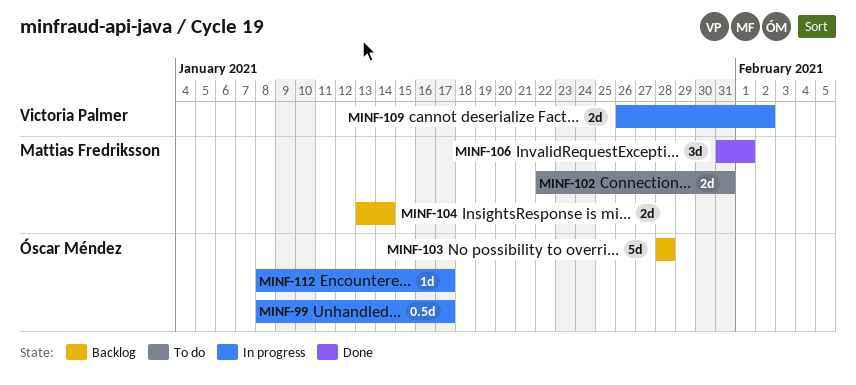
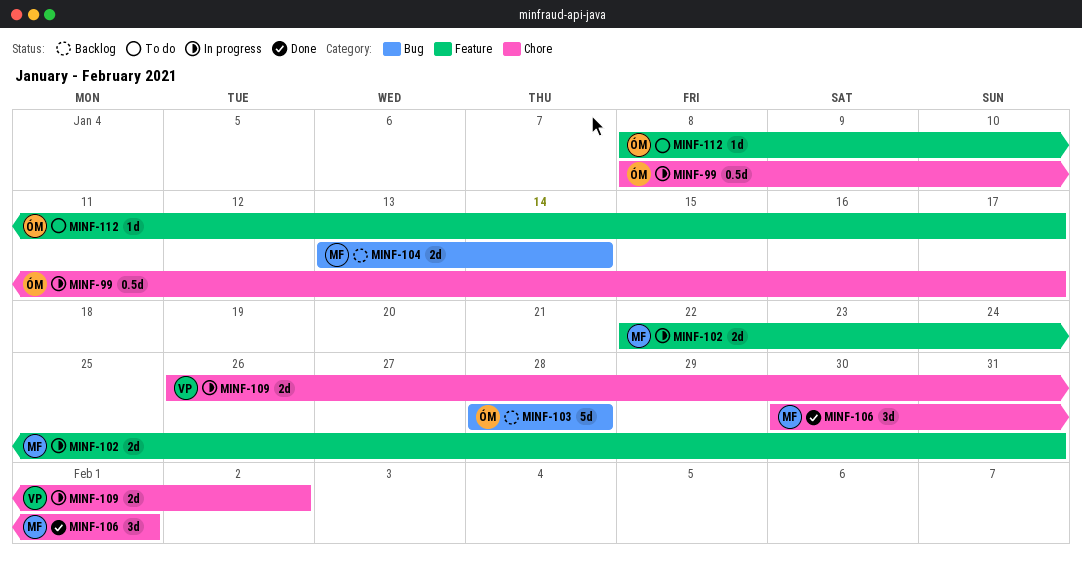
MINF-102, status: To do -> In progress
MINF-106, start: Jan 31 -> Jan 30
MINF-112, status: In progress -> To do

